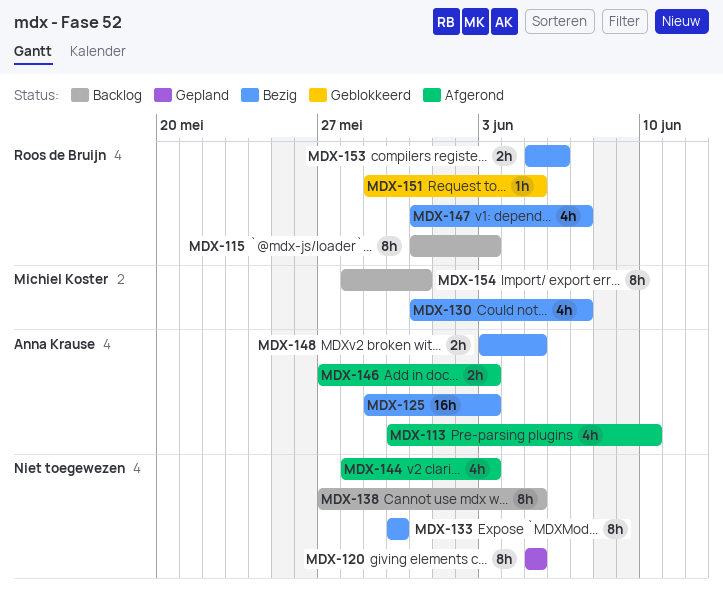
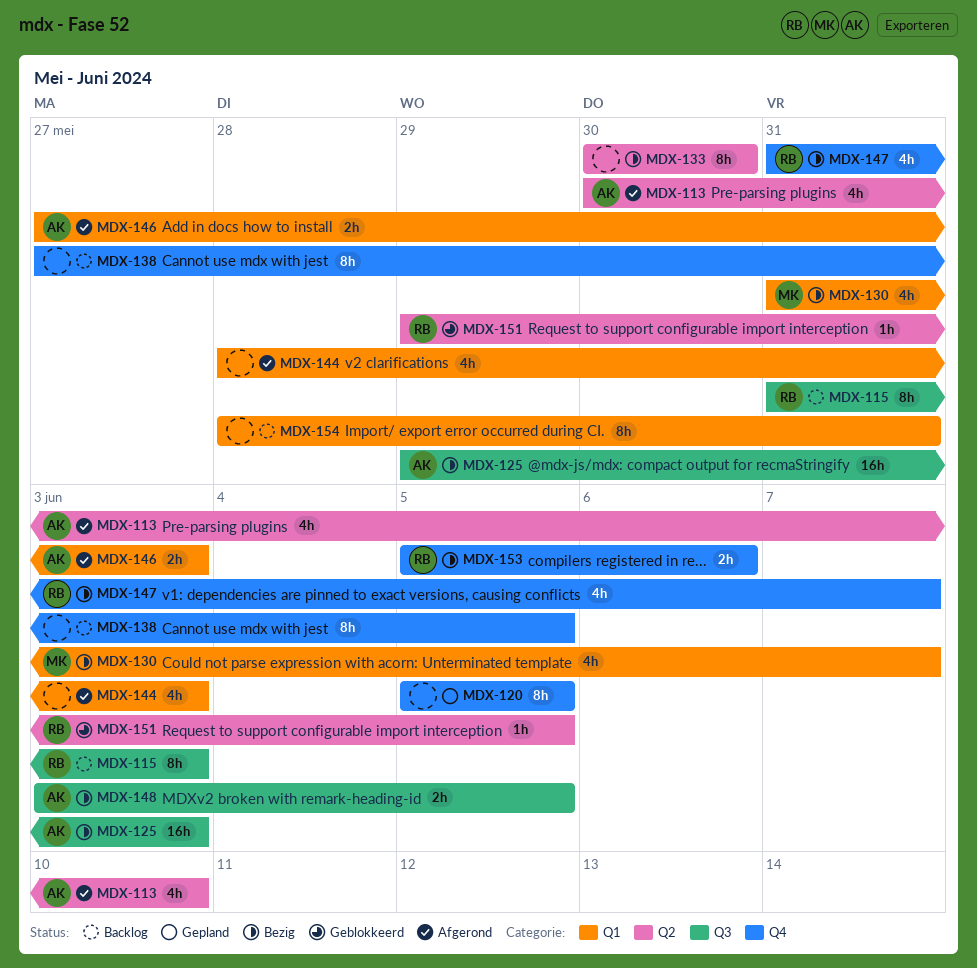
MDX-154, owner: Michiel Koster -> none

